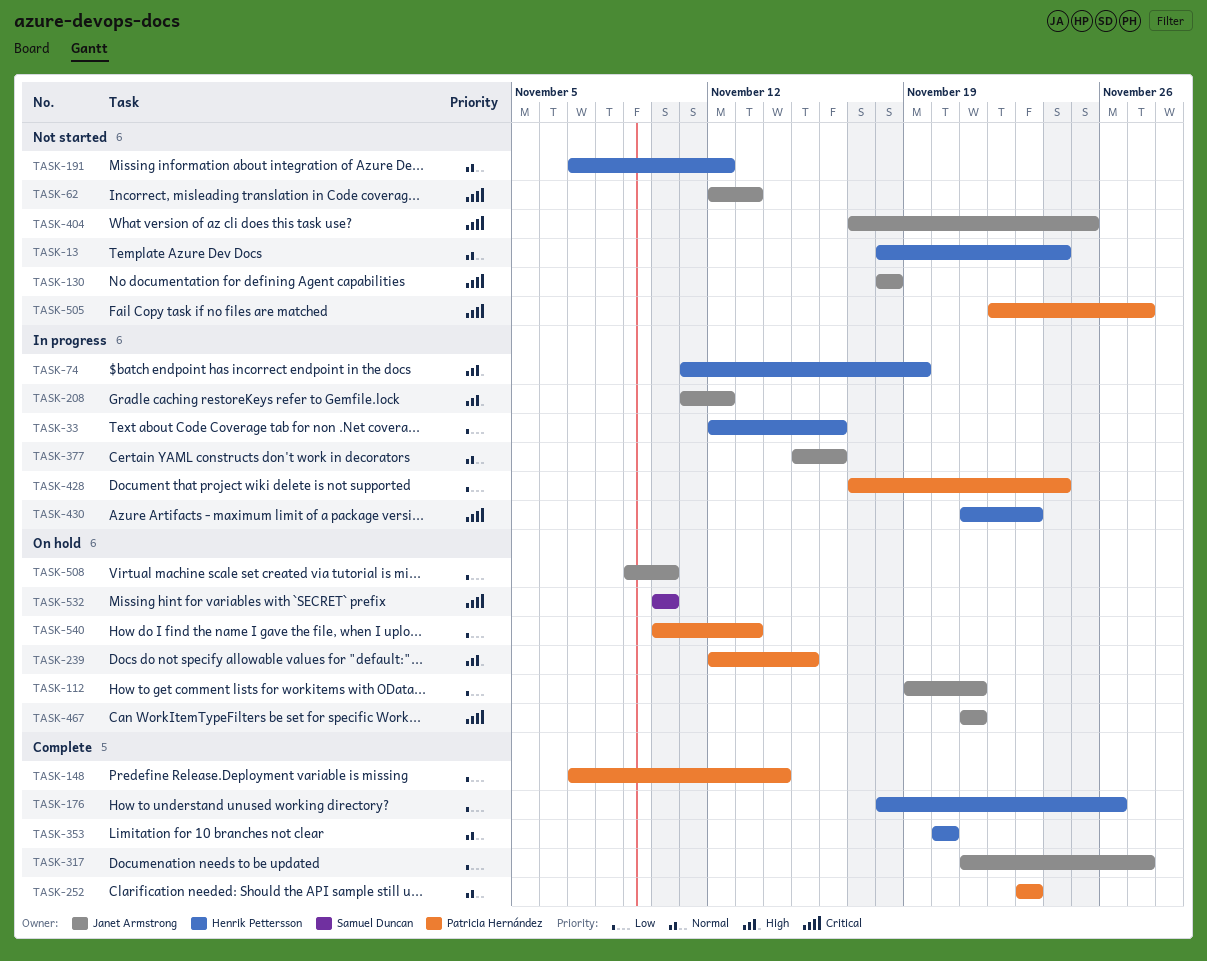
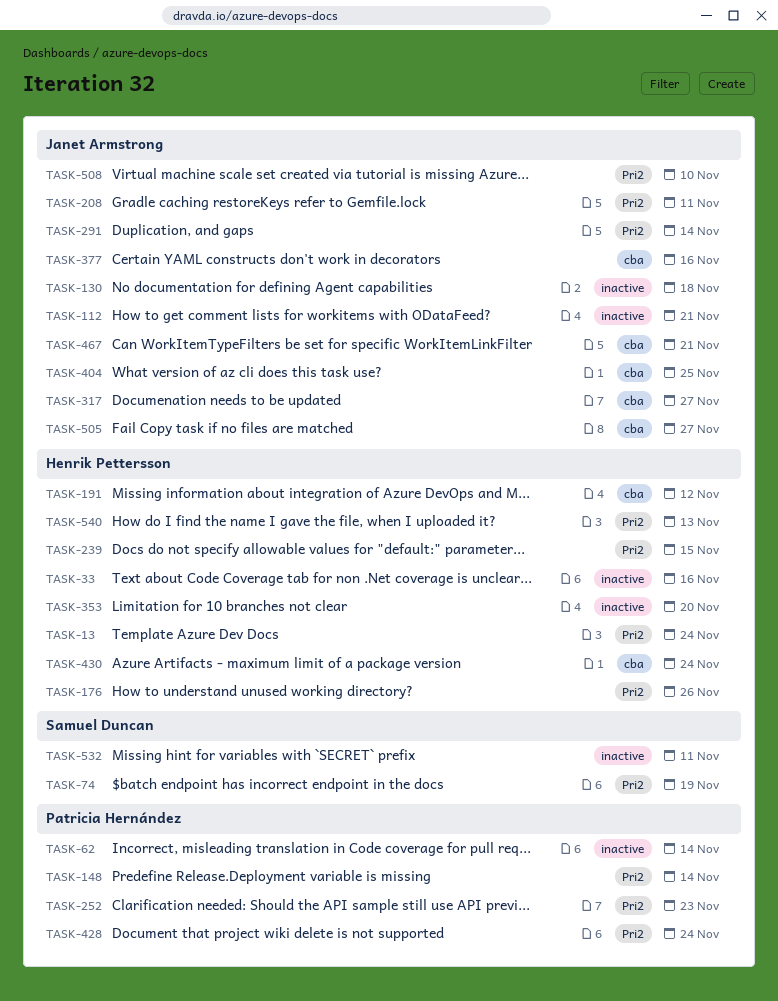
TASK-62, owner: Janet Armstrong -> Patricia Hernández
TASK-62, due: Nov 13 -> Nov 14
TASK-74, owner: Henrik Pettersson -> Samuel Duncan
TASK-208, due: Nov 12 -> Nov 11
TASK-239, owner: Patricia Hernández -> Henrik Pettersson
TASK-291: none -> present
TASK-430, due: Nov 23 -> Nov 24
TASK-505, owner: Patricia Hernández -> Janet Armstrong
TASK-532, due: Nov 10 -> Nov 11
TASK-540, owner: Patricia Hernández -> Henrik Pettersson

